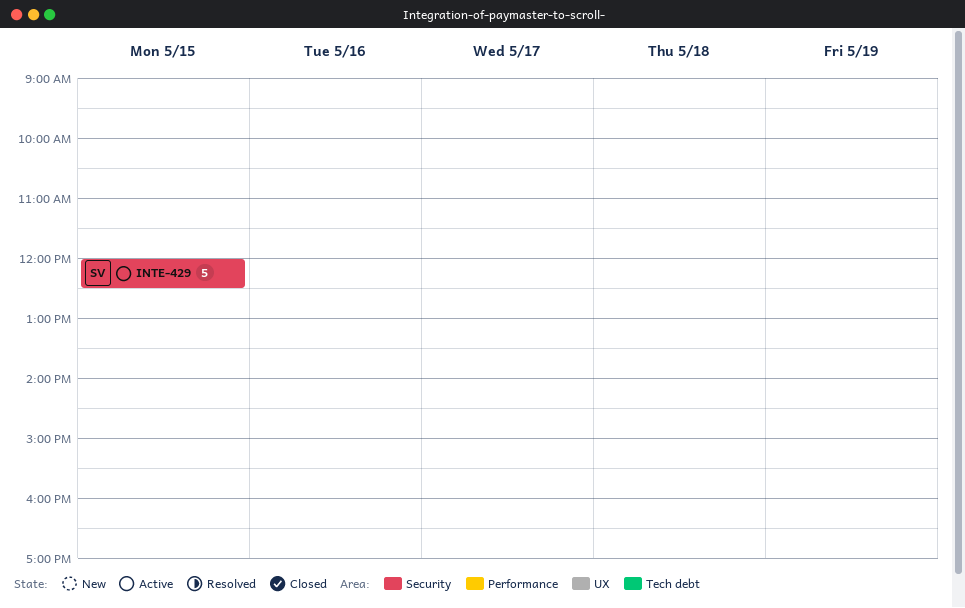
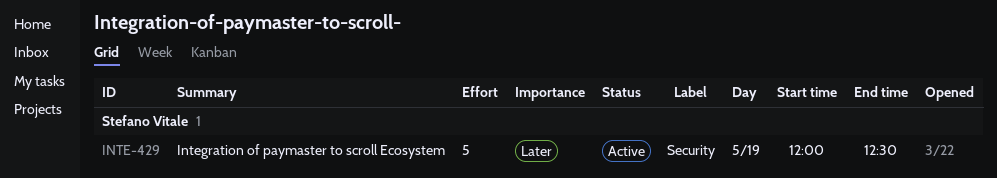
INTE-429, day: May 15 -> May 19

